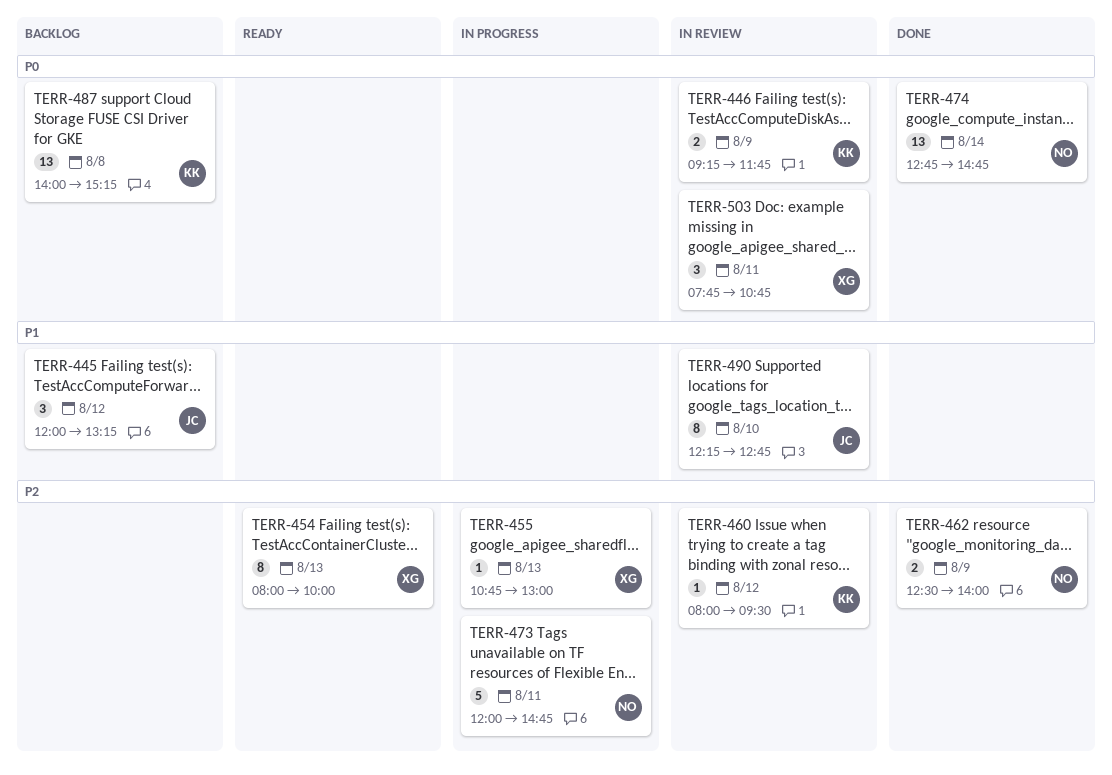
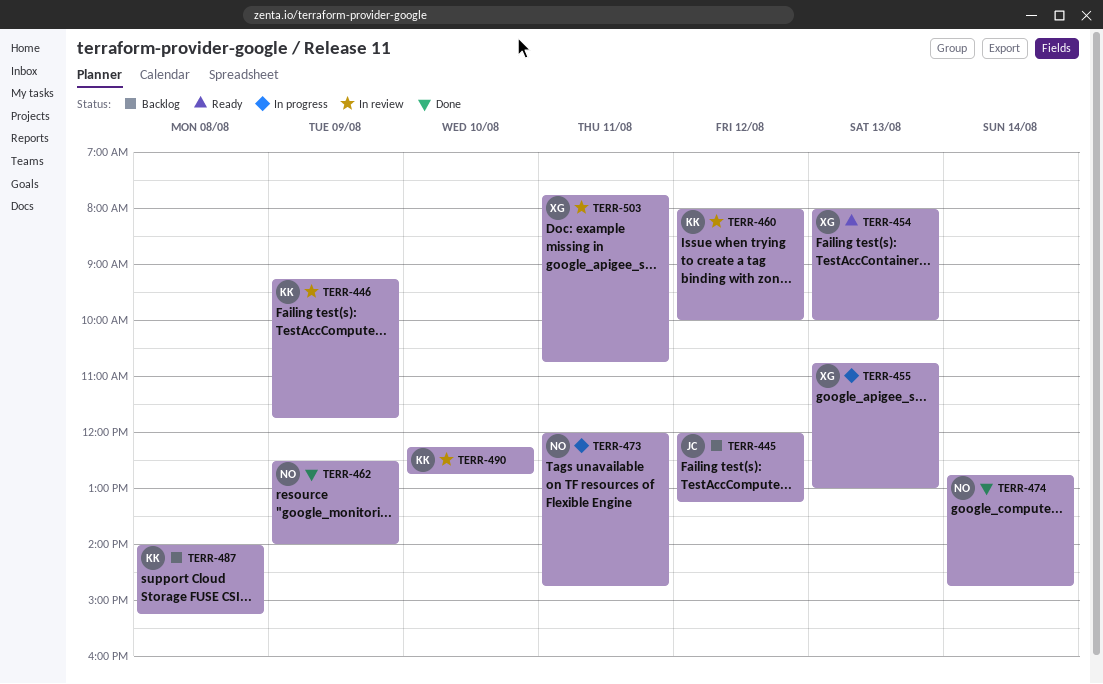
TERR-460, ends: 09:30 -> 10:00
TERR-490, owner: JC -> KK

